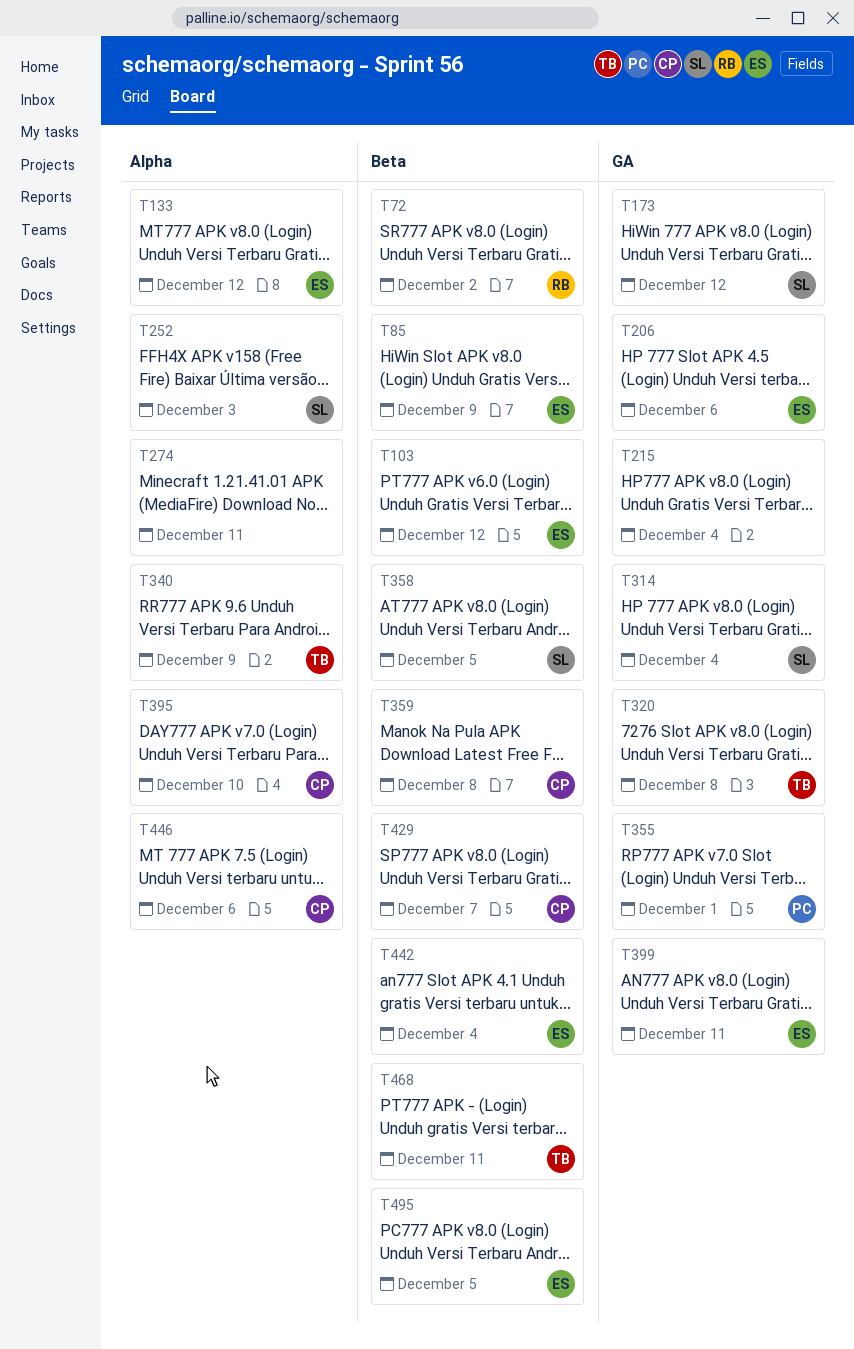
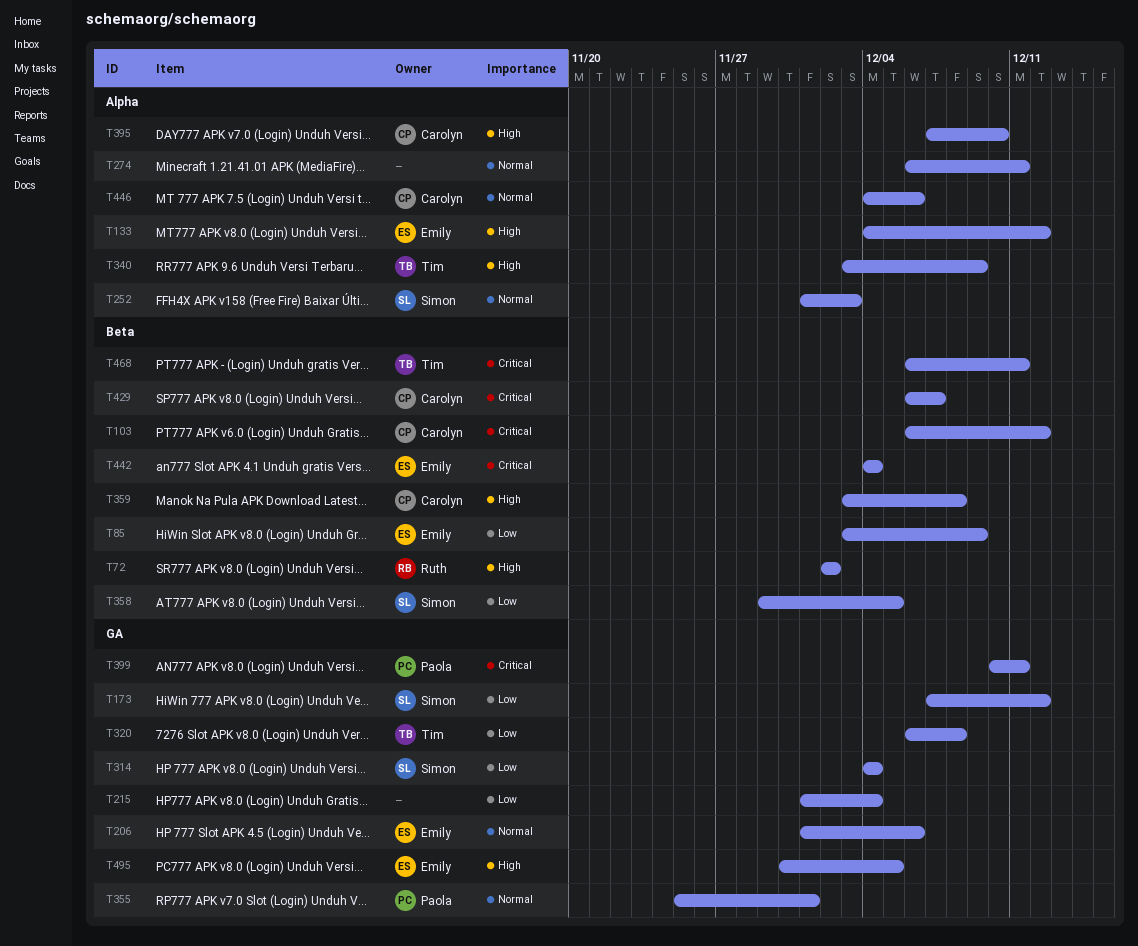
T103, owner: Emily -> Carolyn
T399, owner: Emily -> Paola
T495, label: Beta -> GA

